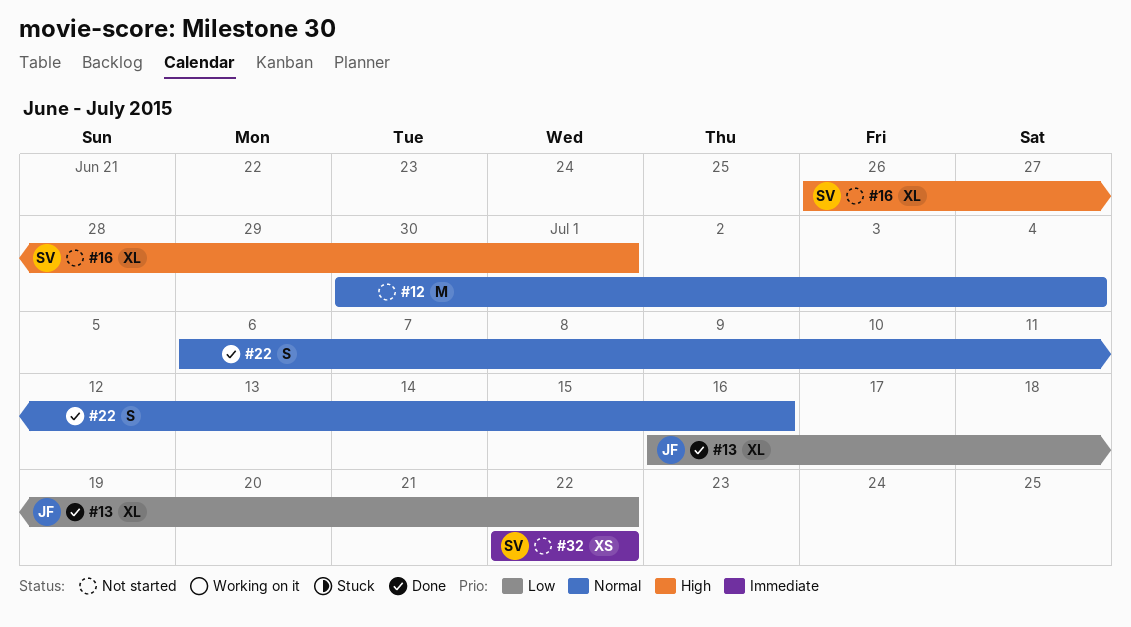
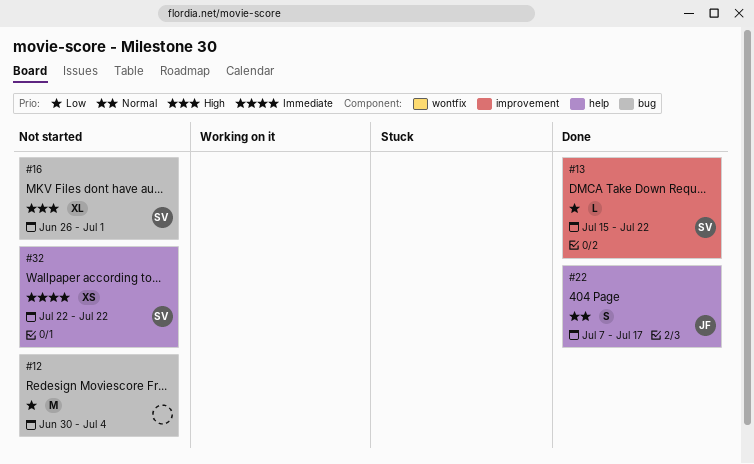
#12, priority: Normal -> Low
#13, owner: JF -> SV
#13, estimate: XL -> L
#13, start: Jul 16 -> Jul 15
#22, owner: none -> JF
#22, start: Jul 6 -> Jul 7
#22, due: Jul 16 -> Jul 17

